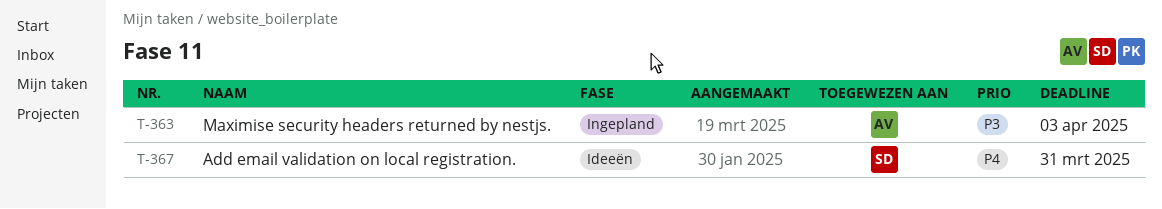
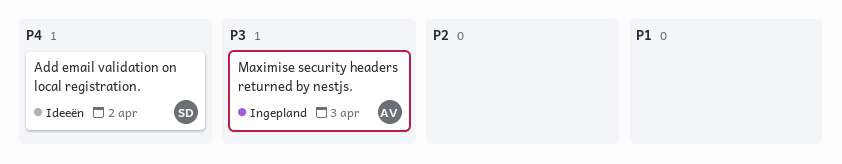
Add email validation on local registration., due: Mar 31 -> Apr 2

